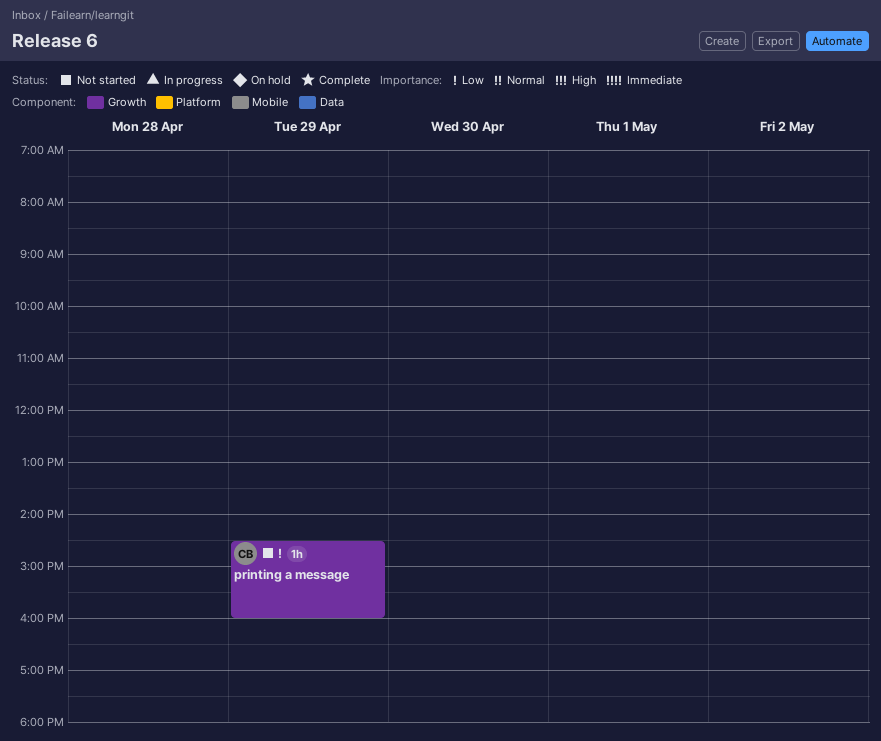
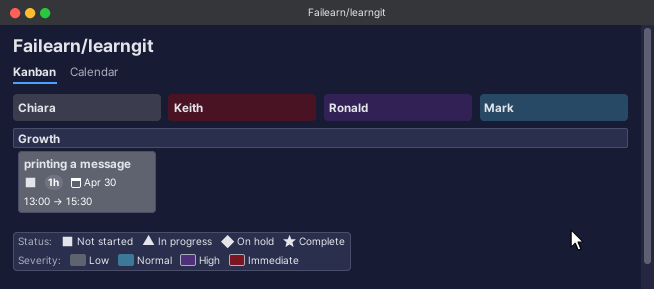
printing a message, day: Apr 29 -> Apr 30
printing a message, begins: 14:30 -> 13:00
printing a message, ends: 16:00 -> 15:30

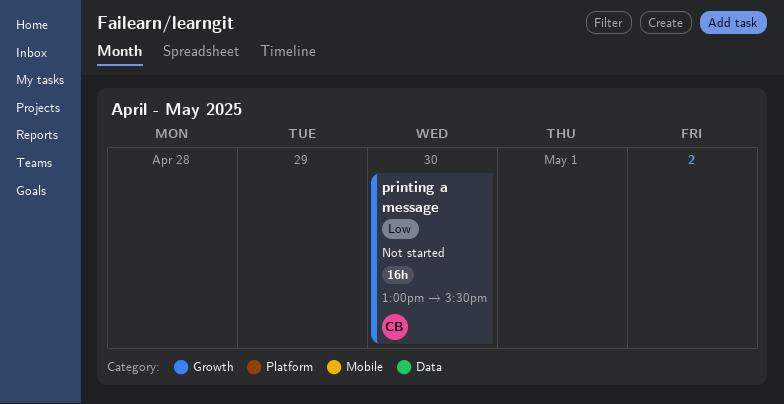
printing a message, estimate: 1h -> 16h

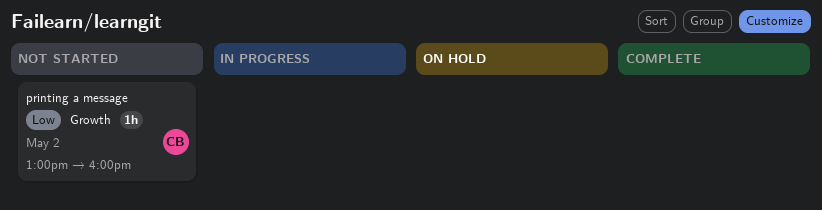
printing a message, estimate: 16h -> 1h
printing a message, day: Apr 30 -> May 2
printing a message, ends: 15:30 -> 16:00

